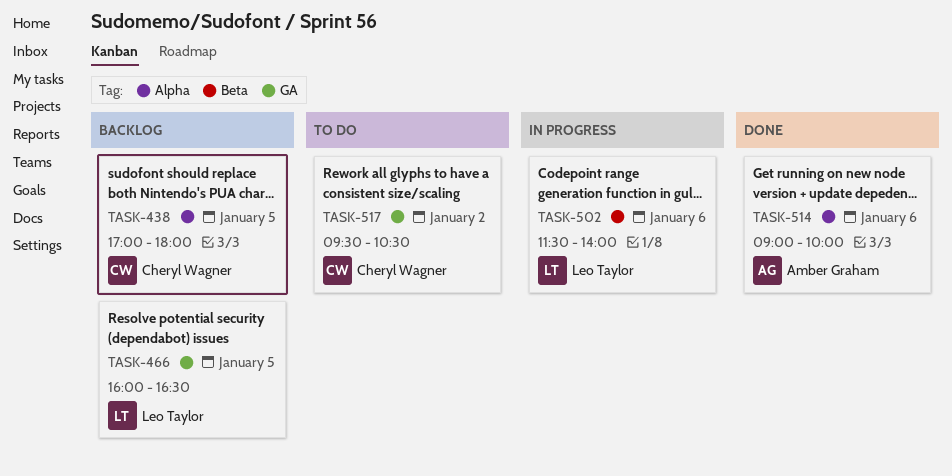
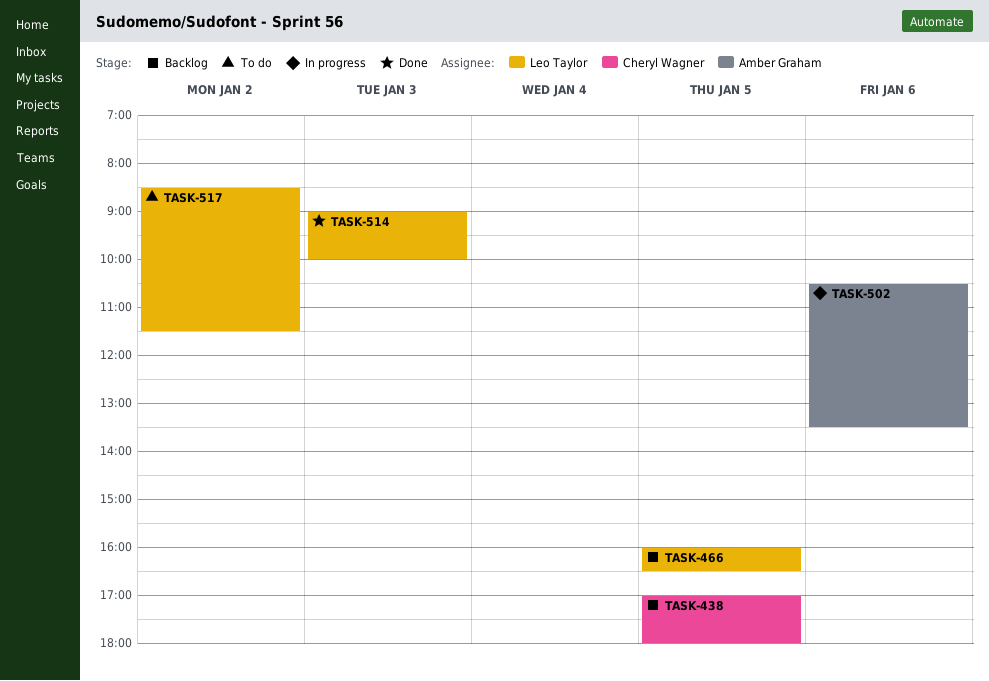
TASK-502, owner: Leo Taylor -> Amber Graham
TASK-502, begins: 11:30 -> 10:30
TASK-502, ends: 14:00 -> 13:30
TASK-514, owner: Amber Graham -> Leo Taylor
TASK-514, day: Jan 6 -> Jan 3
TASK-517, owner: Cheryl Wagner -> Leo Taylor
TASK-517, begins: 09:30 -> 08:30
TASK-517, ends: 10:30 -> 11:30

